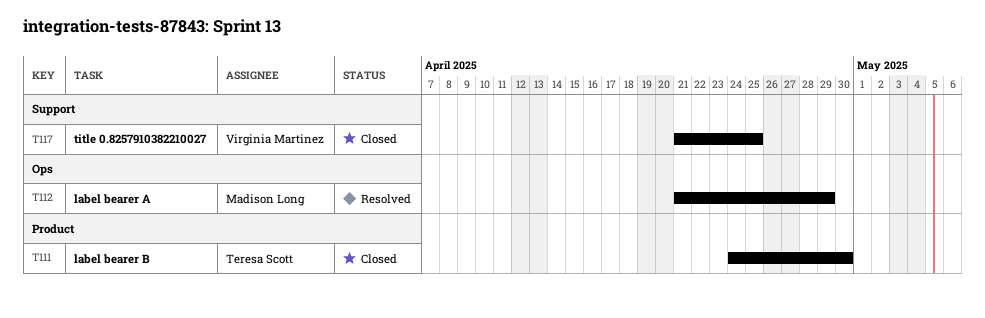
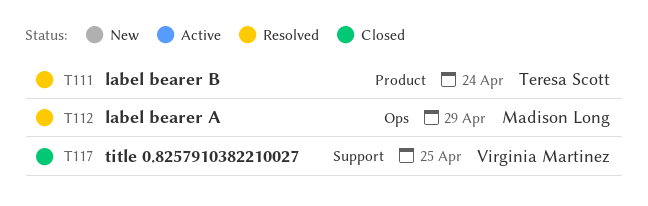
T111, status: Closed -> Resolved
T111, due: Apr 30 -> Apr 24

